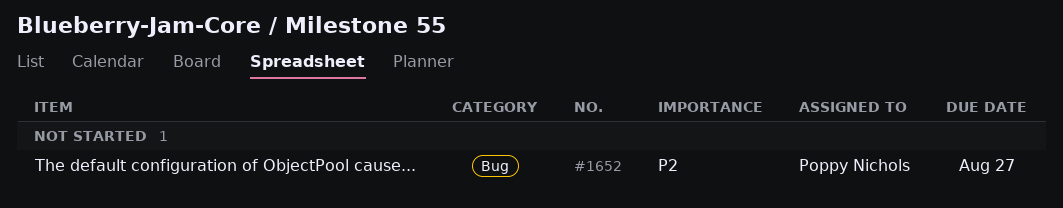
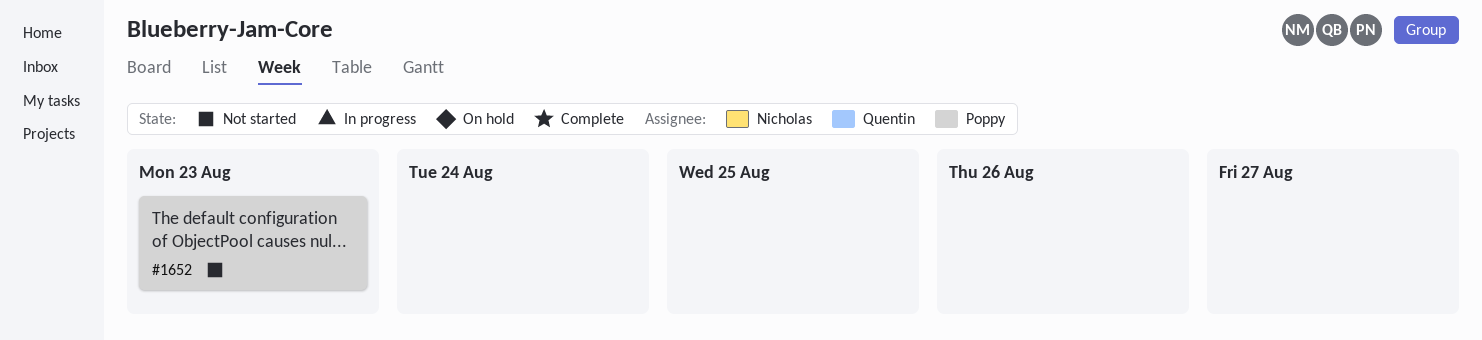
#1652, due: Aug 27 -> Aug 23

